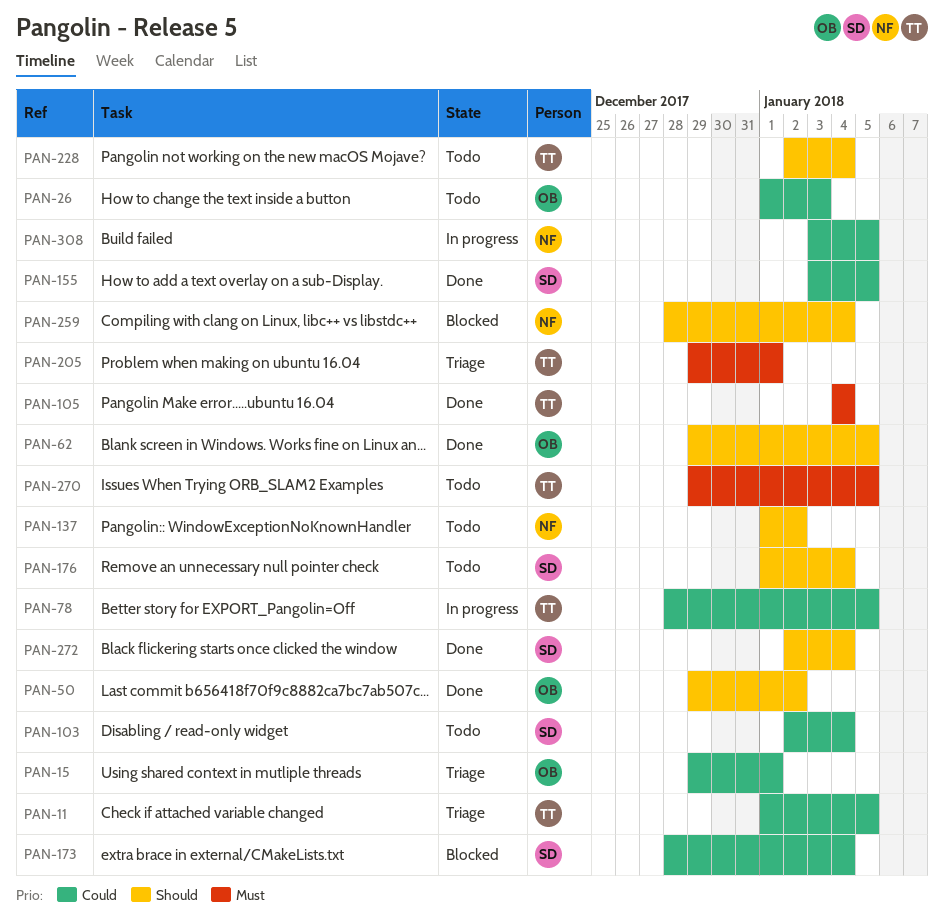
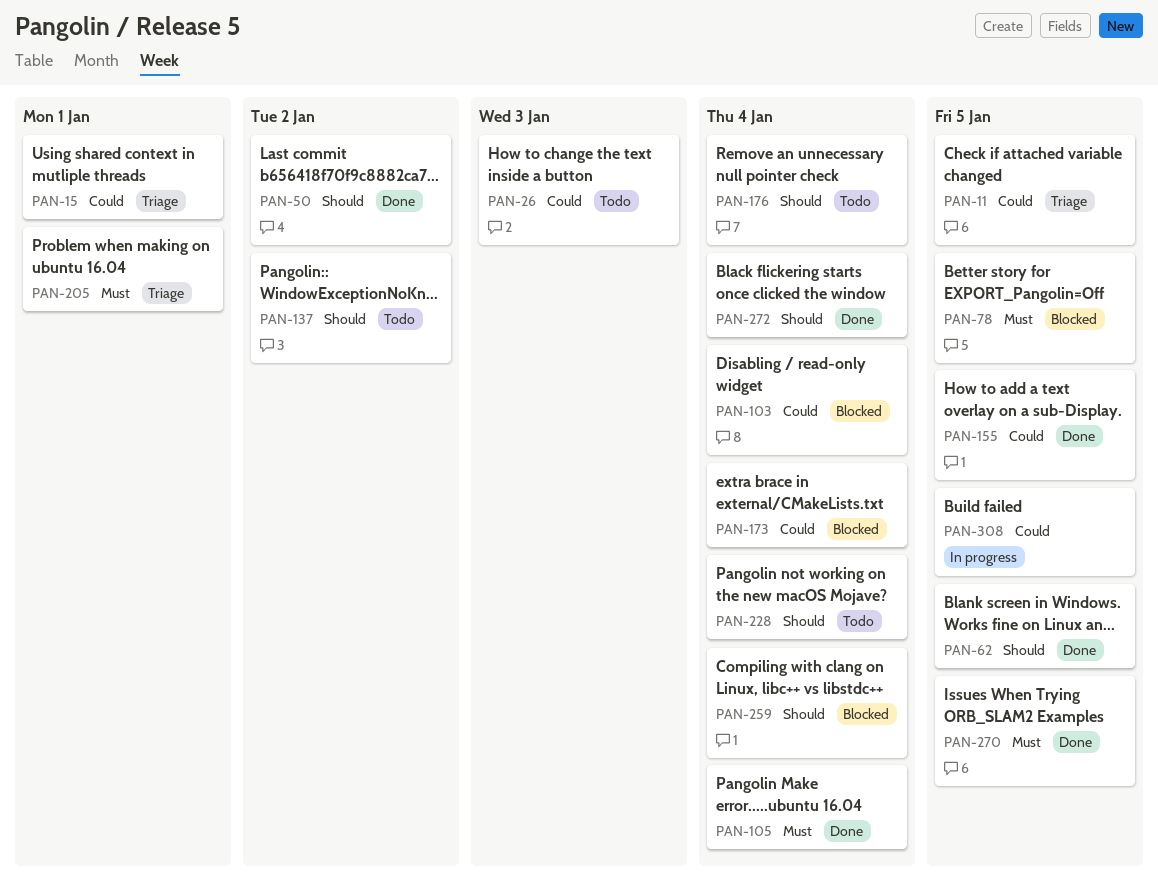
PAN-78, status: In progress -> Blocked
PAN-78, priority: Could -> Must
PAN-103, status: Todo -> Blocked
PAN-270, status: Todo -> Done

